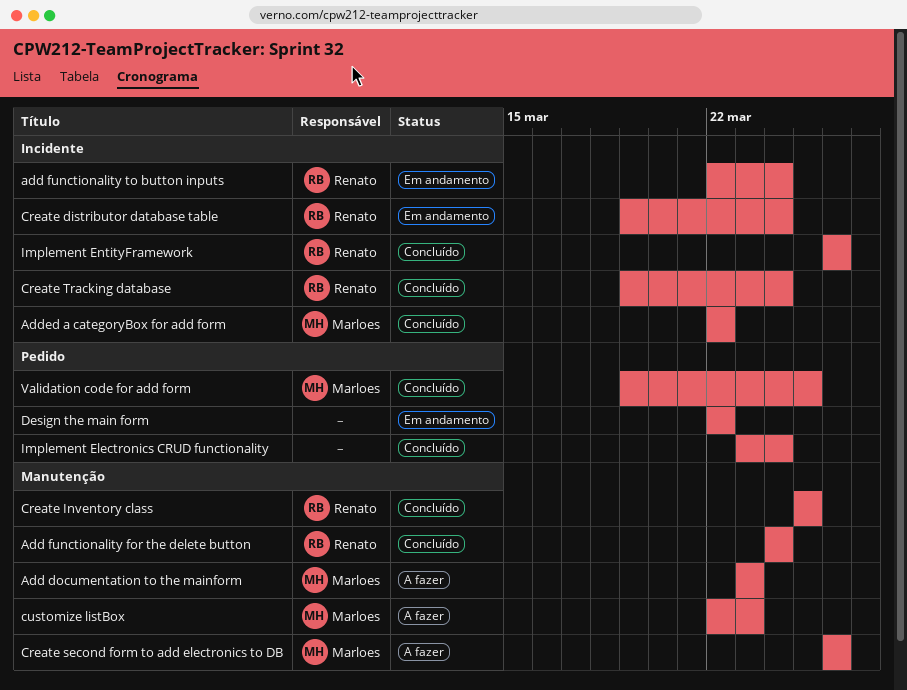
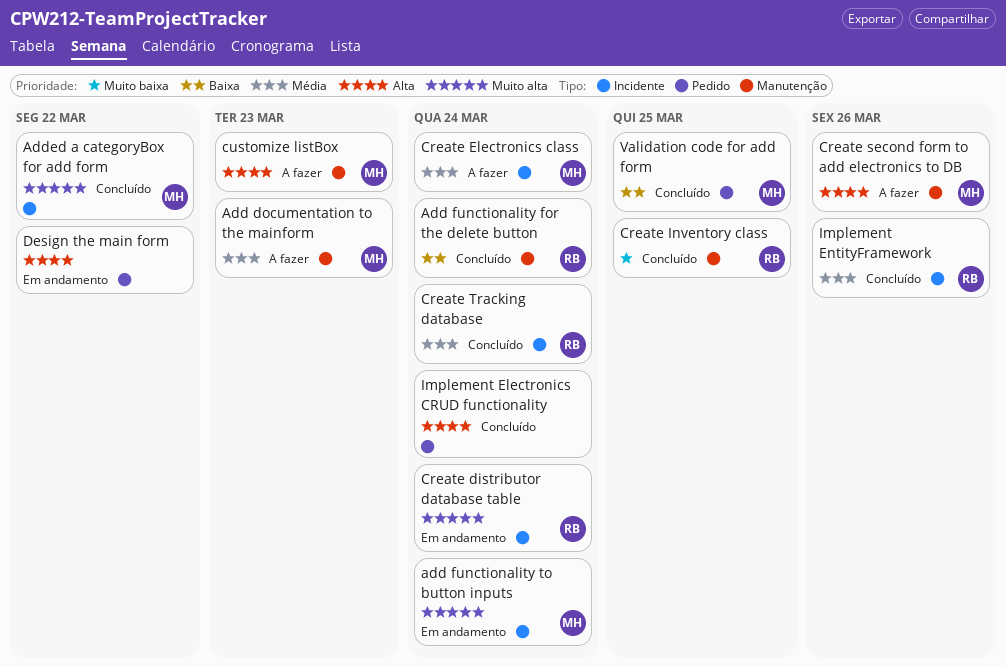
add functionality to button inputs, owner: Renato -> Marloes
Create Electronics class: none -> present

